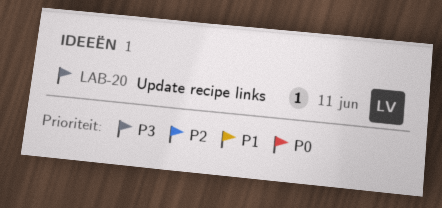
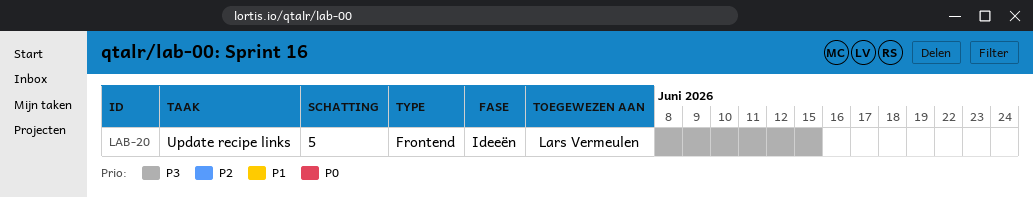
LAB-20, estimate: 1 -> 5
LAB-20, due: Jun 11 -> Jun 15

